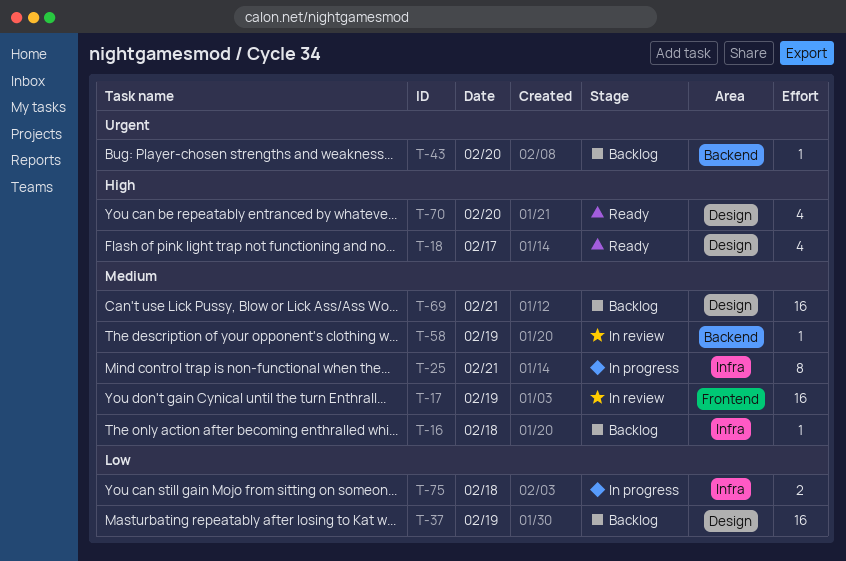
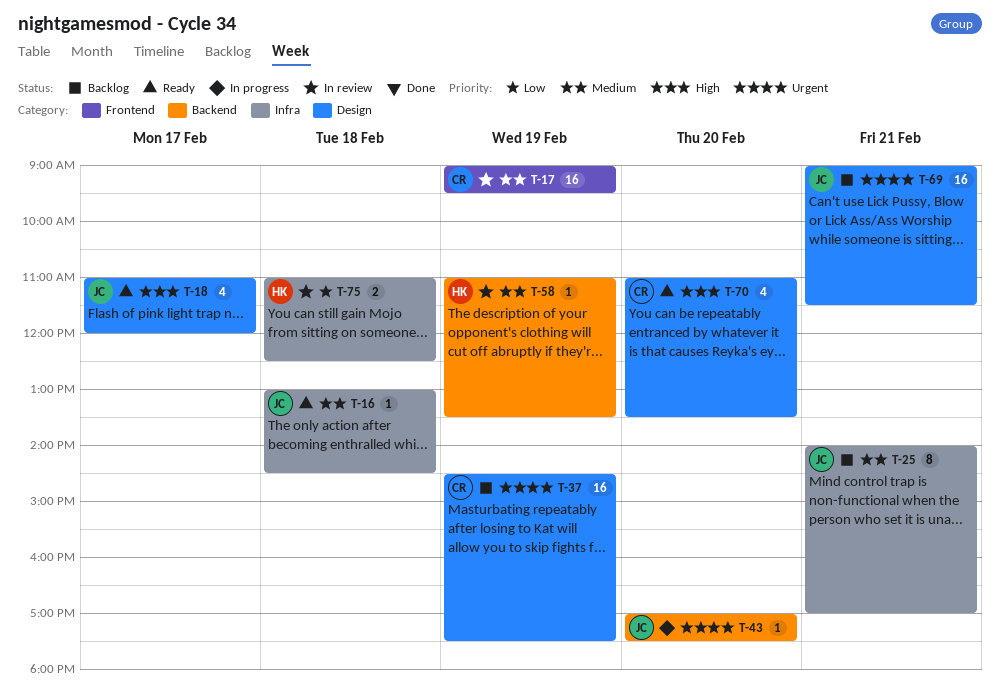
T-16, status: Backlog -> Ready
T-25, status: In progress -> Backlog
T-37, priority: Low -> Urgent
T-43, status: Backlog -> In progress
T-69, priority: Medium -> Urgent
T-75, status: In progress -> In review

